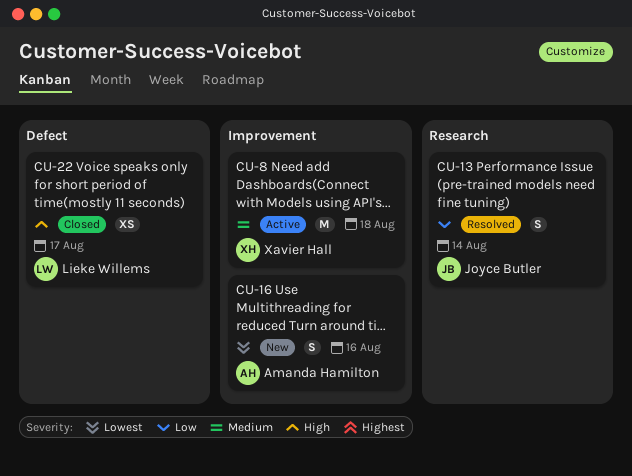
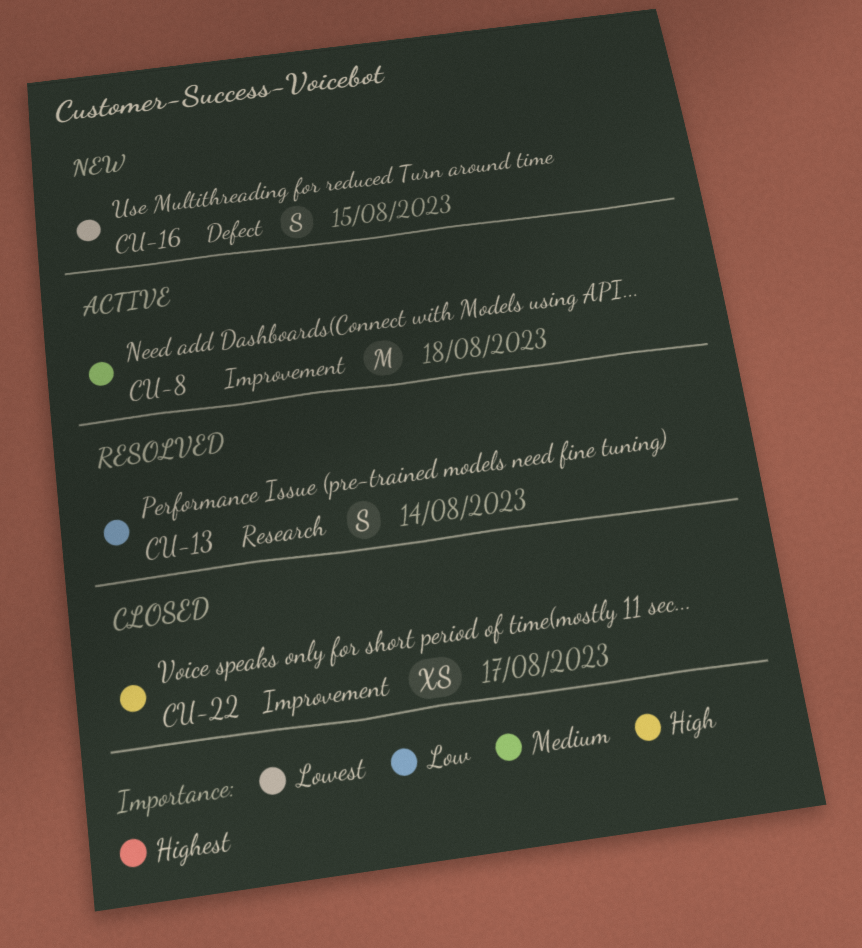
CU-16, label: Improvement -> Defect
CU-16, due: Aug 16 -> Aug 15
CU-22, label: Defect -> Improvement

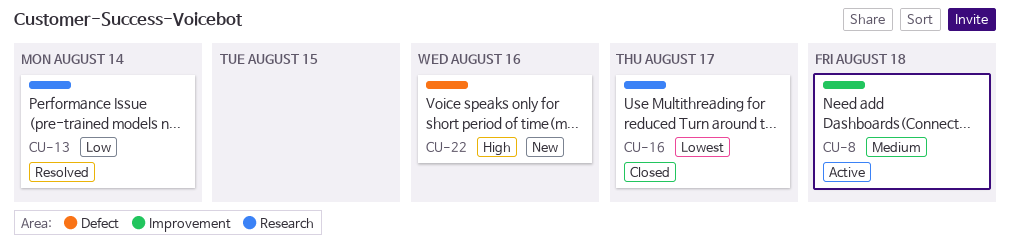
CU-16, status: New -> Closed
CU-16, label: Defect -> Research
CU-16, due: Aug 15 -> Aug 17
CU-22, status: Closed -> New
CU-22, label: Improvement -> Defect
CU-22, due: Aug 17 -> Aug 16

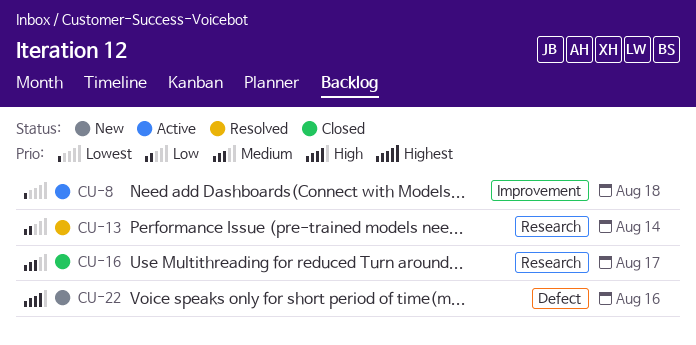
CU-8, priority: Medium -> Lowest
CU-16, priority: Lowest -> Medium

